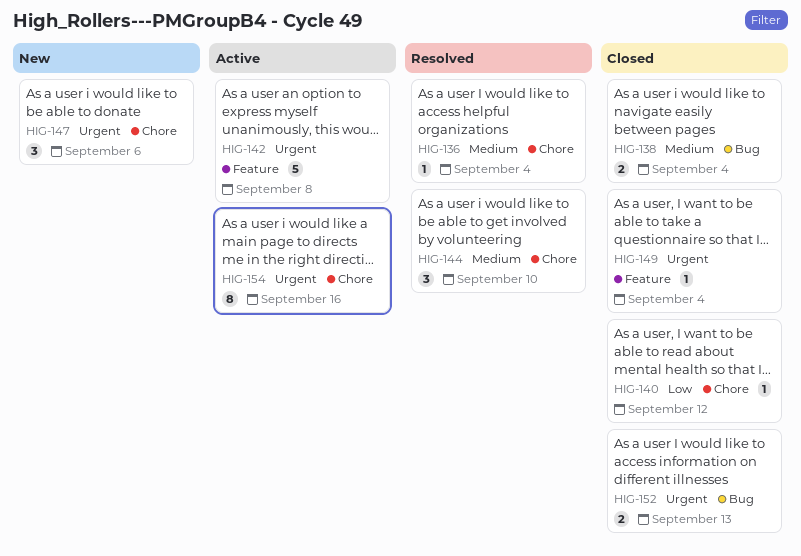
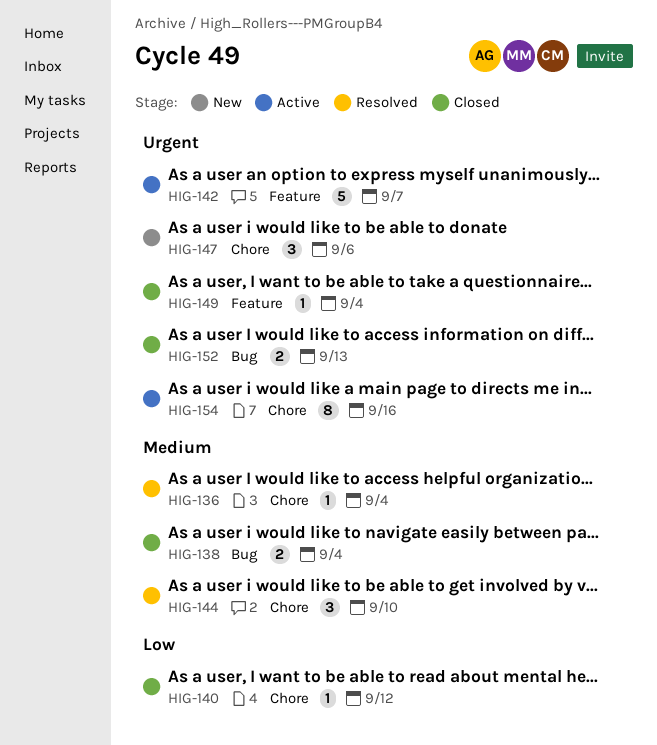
HIG-142, due: Sep 8 -> Sep 7

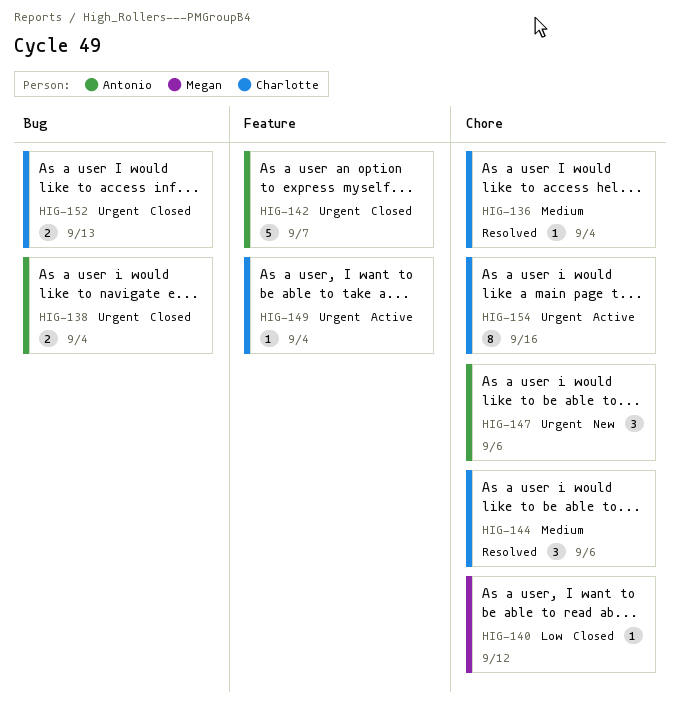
HIG-138, priority: Medium -> Urgent
HIG-142, status: Active -> Closed
HIG-144, due: Sep 10 -> Sep 6
HIG-149, status: Closed -> Active

